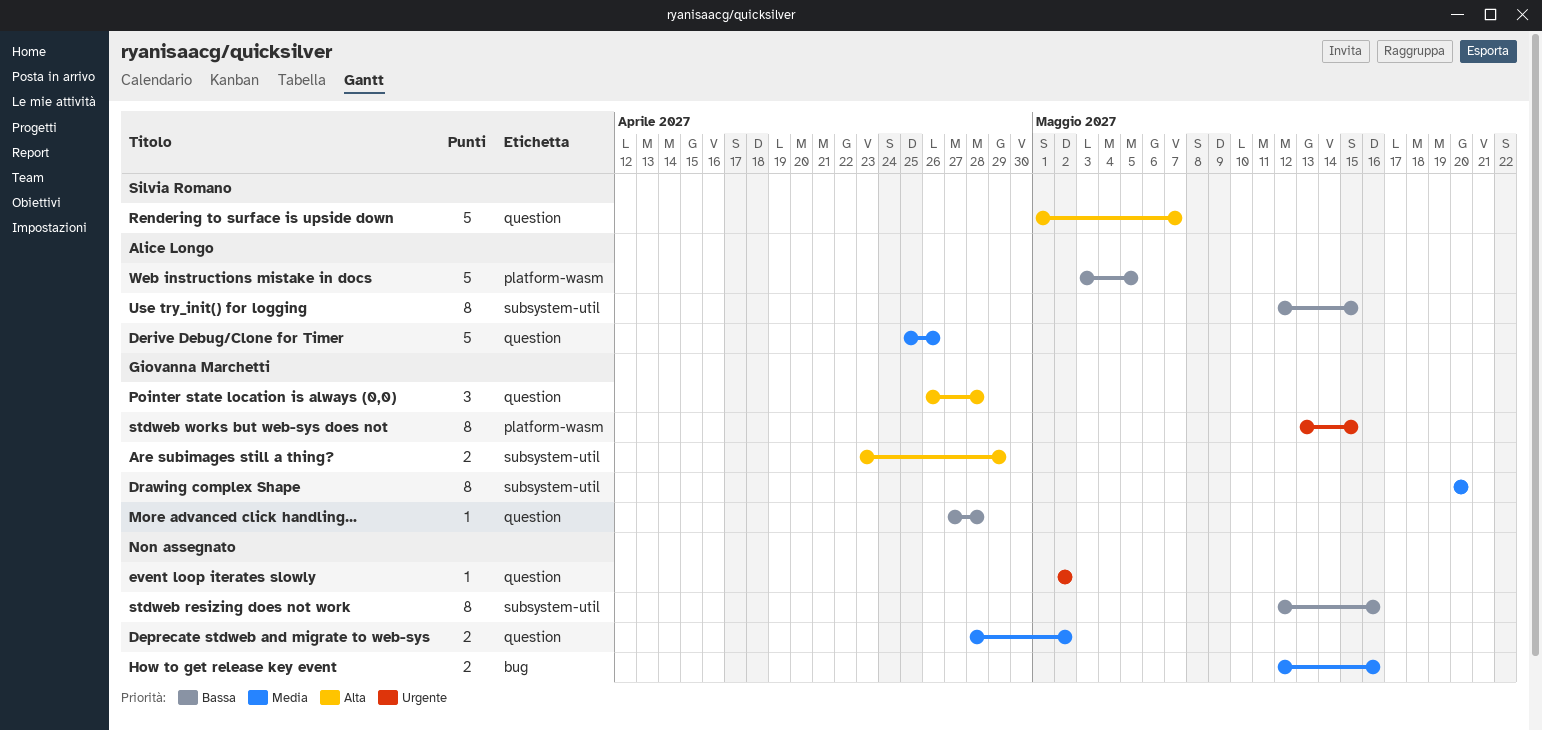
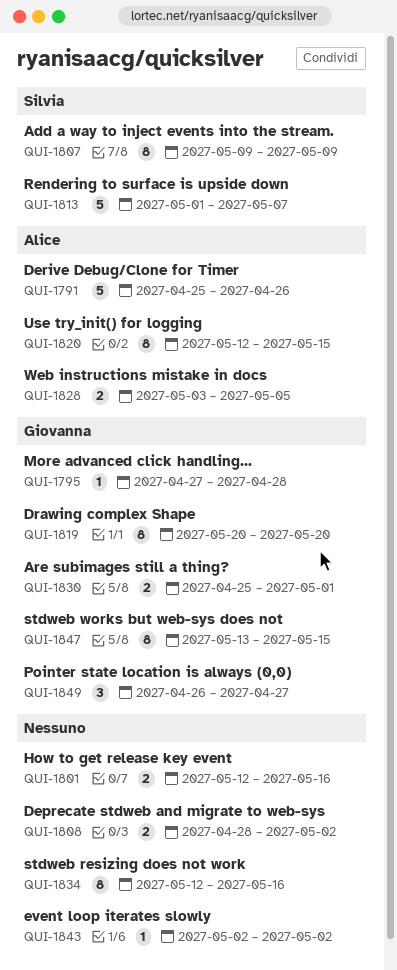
Add a way to inject events into the stream.: none -> present
Are subimages still a thing?, start: Apr 23 -> Apr 25
Are subimages still a thing?, due: Apr 29 -> May 1
Pointer state location is always (0,0), due: Apr 28 -> Apr 27
Web instructions mistake in docs, estimate: 5 -> 2

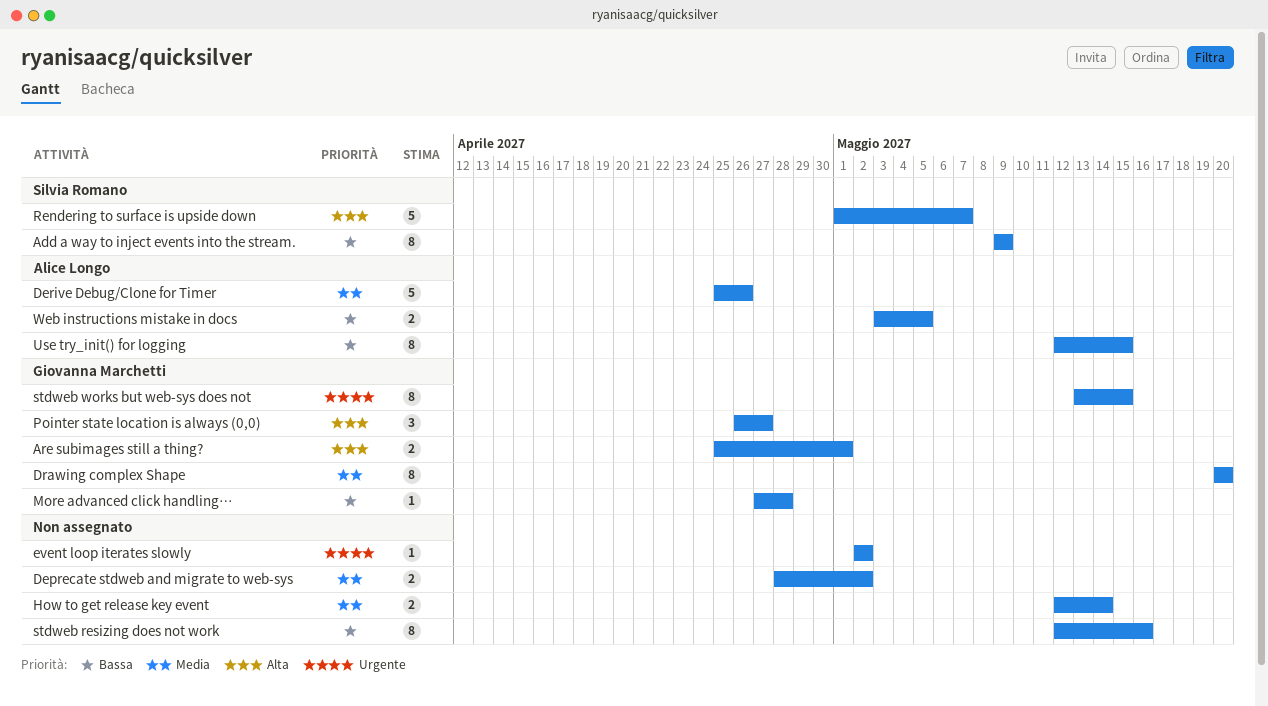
How to get release key event, due: May 16 -> May 14

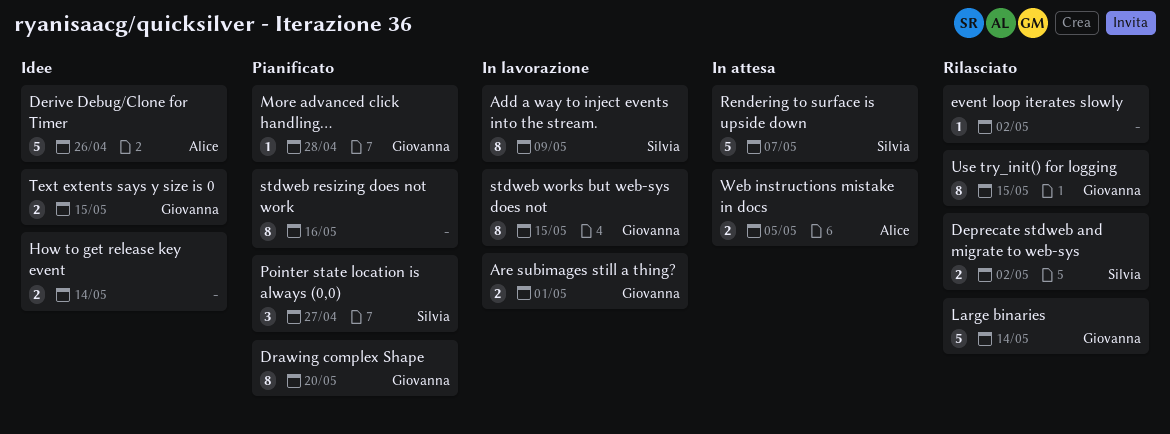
Deprecate stdweb and migrate to web-sys, owner: none -> Silvia Romano
Large binaries: none -> present
Pointer state location is always (0,0), owner: Giovanna Marchetti -> Silvia Romano
Text extents says y size is 0: none -> present
Use try_init() for logging, owner: Alice Longo -> Giovanna Marchetti

